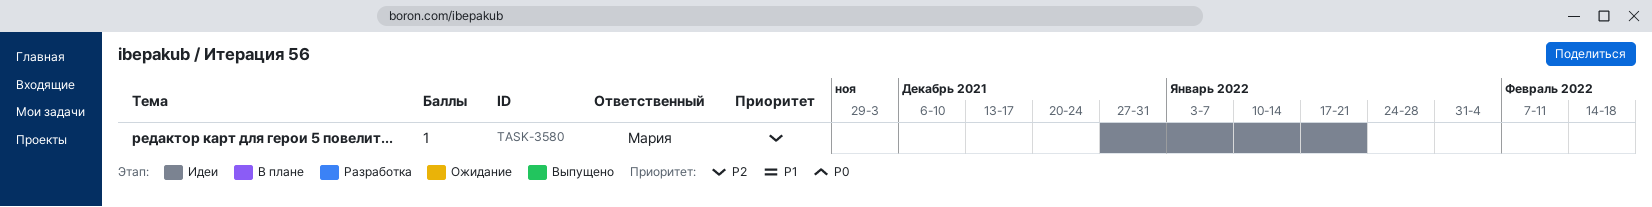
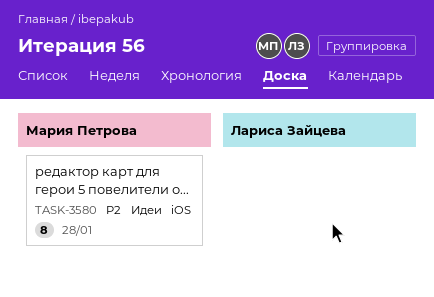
TASK-3580, estimate: 1 -> 8
TASK-3580, due: Jan 21 -> Jan 28

